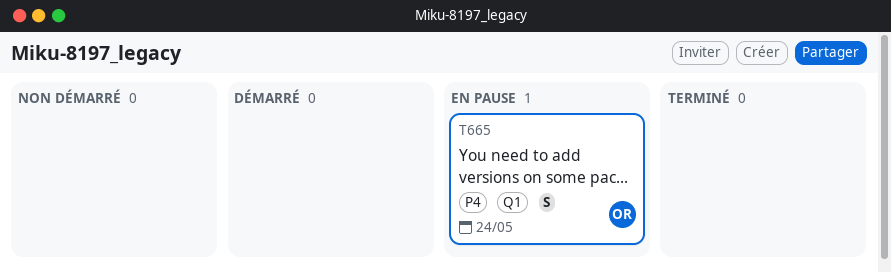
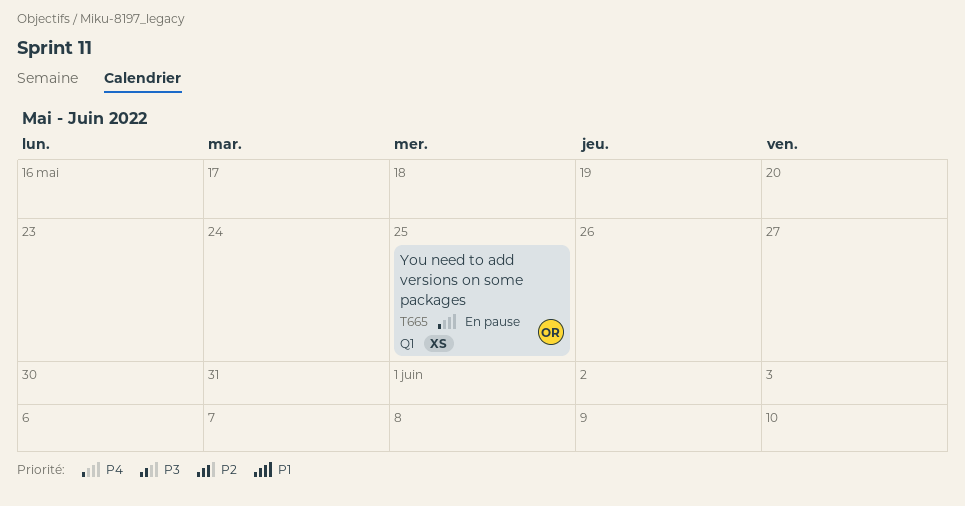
T665, estimate: S -> XS
T665, due: May 24 -> May 25

